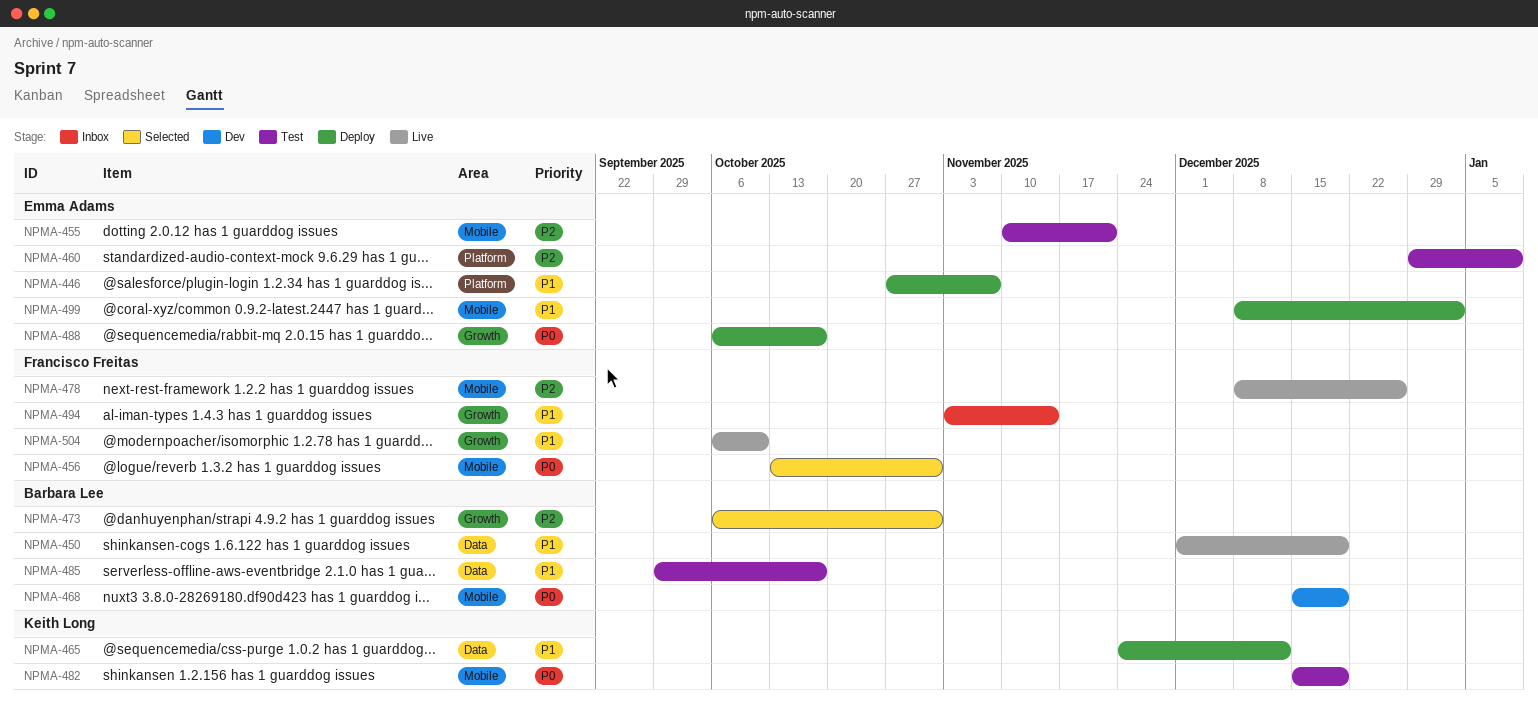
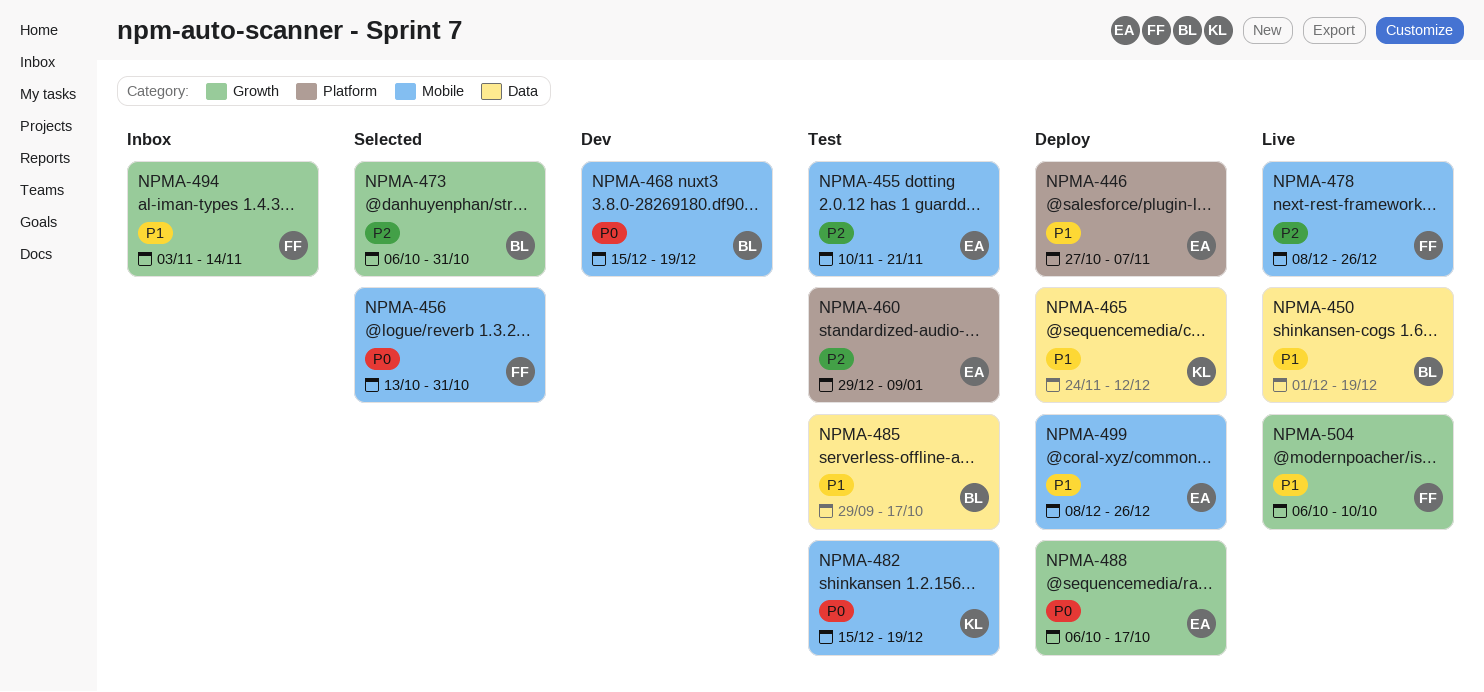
NPMA-499, due: Jan 2 -> Dec 26

